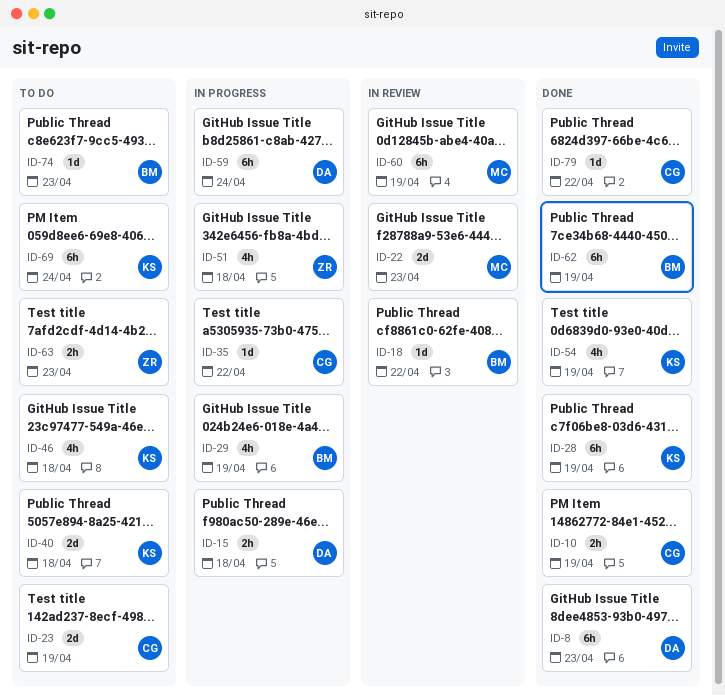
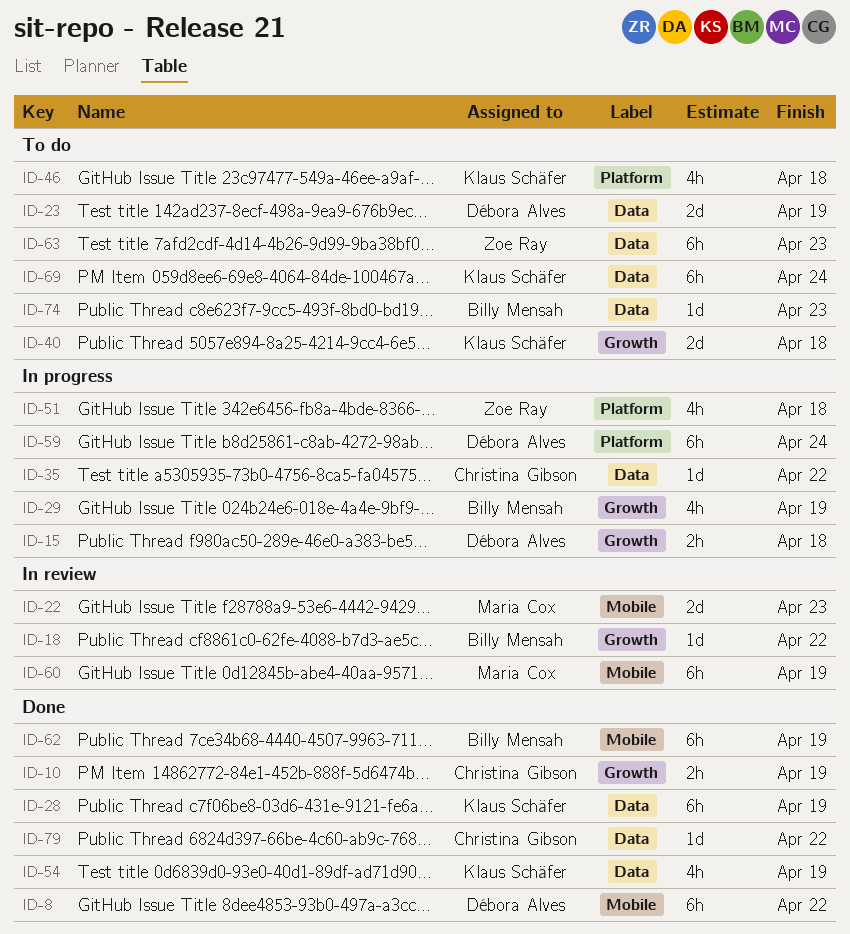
ID-8, due: Apr 23 -> Apr 22
ID-23, owner: Christina Gibson -> Débora Alves
ID-63, estimate: 2h -> 6h

